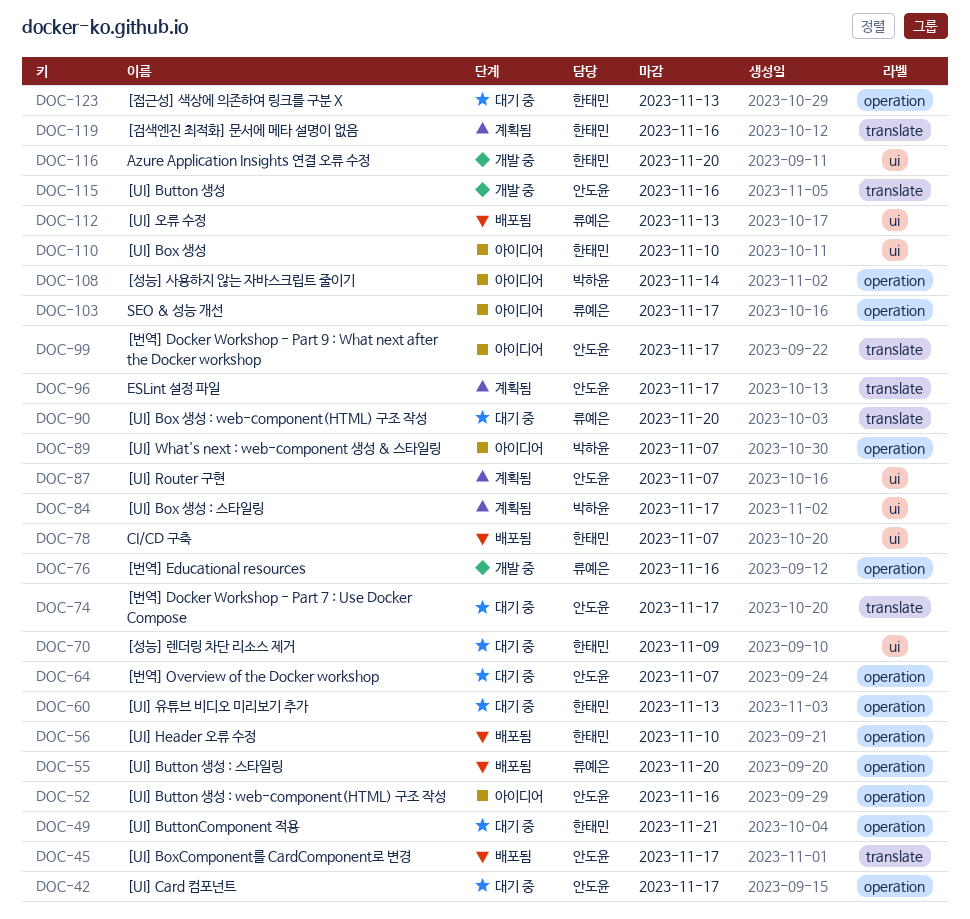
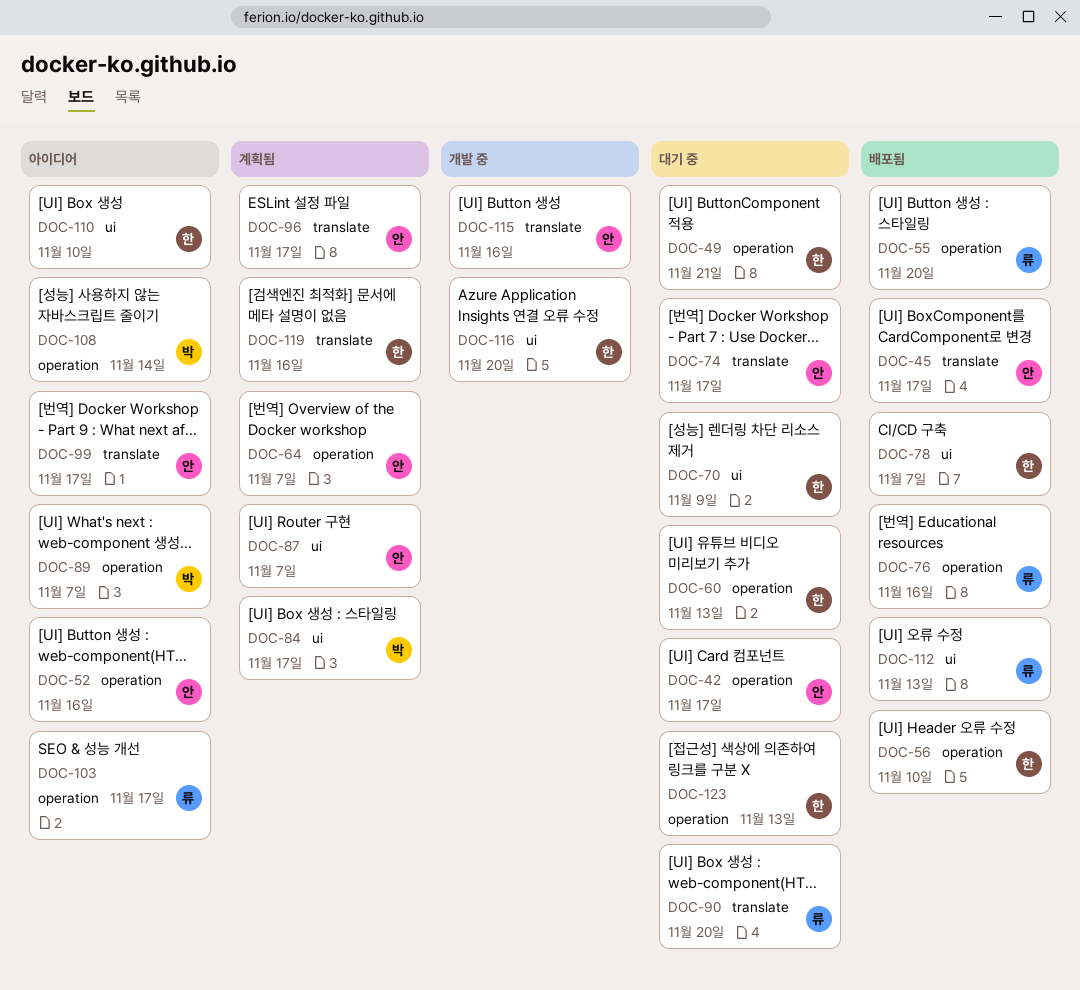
DOC-64, status: 대기 중 -> 계획됨
DOC-76, status: 개발 중 -> 배포됨

